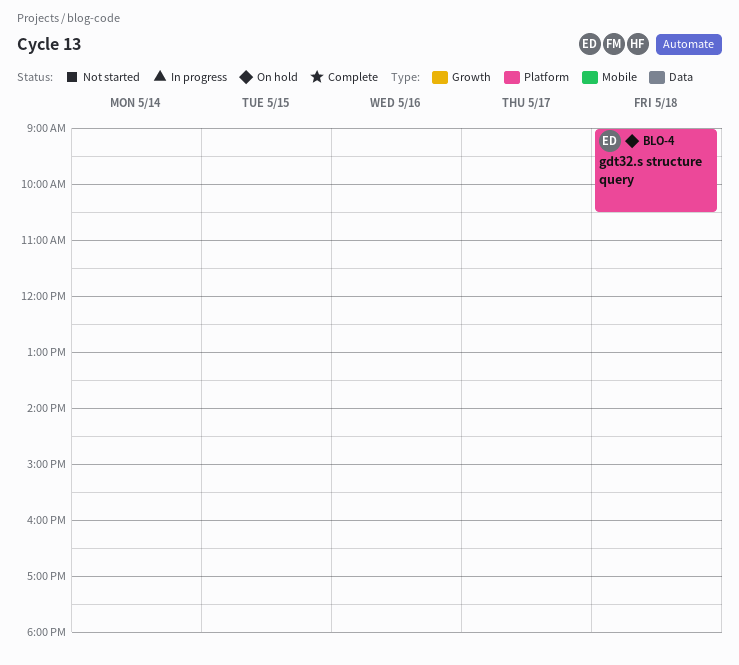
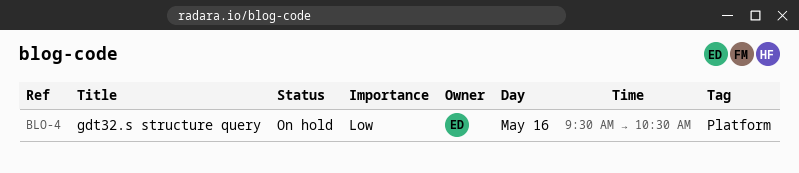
BLO-4, day: May 18 -> May 16
BLO-4, begins: 09:00 -> 09:30

